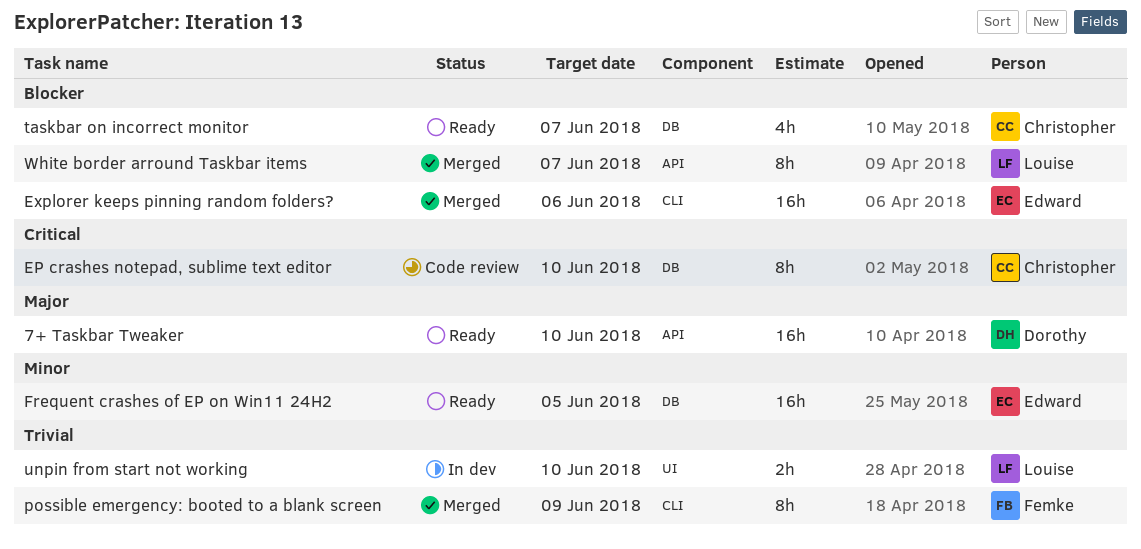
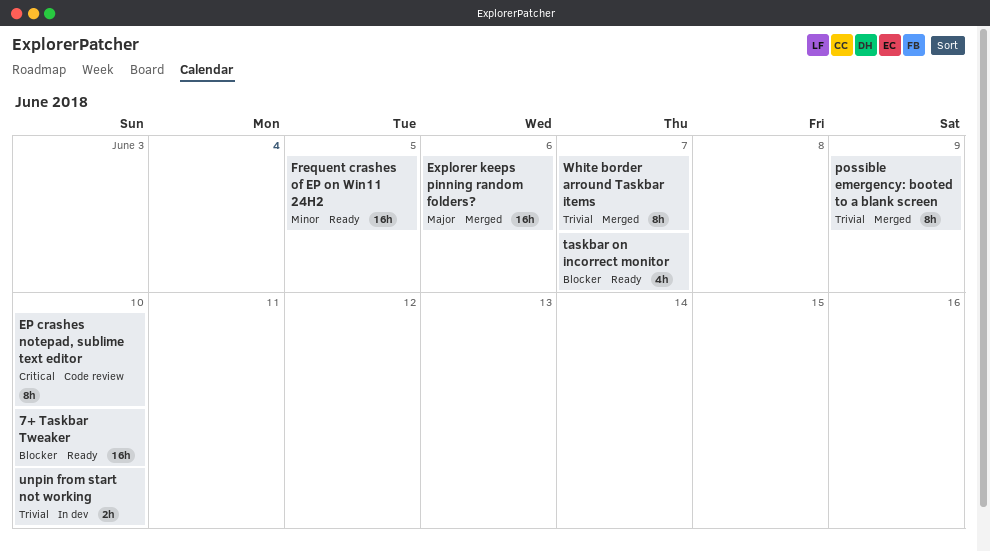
7+ Taskbar Tweaker, priority: Major -> Blocker
Explorer keeps pinning random folders?, priority: Blocker -> Major
White border arround Taskbar items, priority: Blocker -> Trivial

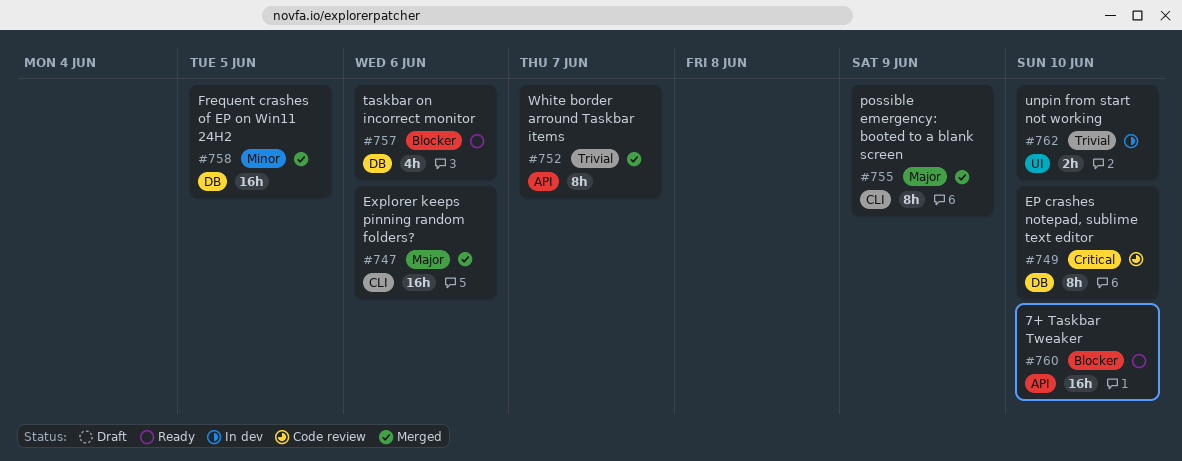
Frequent crashes of EP on Win11 24H2, status: Ready -> Merged
possible emergency: booted to a blank screen, priority: Trivial -> Major
taskbar on incorrect monitor, due: Jun 7 -> Jun 6

